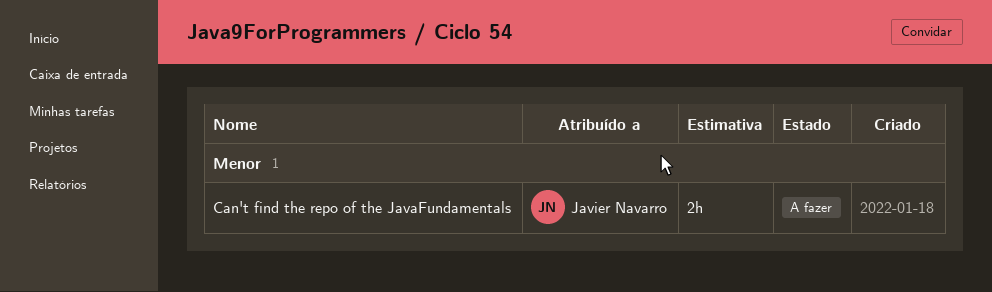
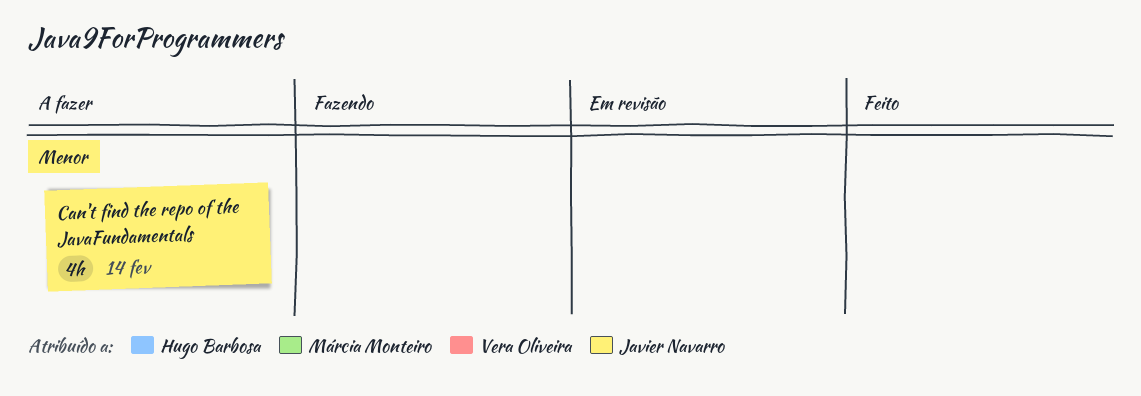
Can't find the repo of the JavaFundamentals, estimate: 2h -> 4h

